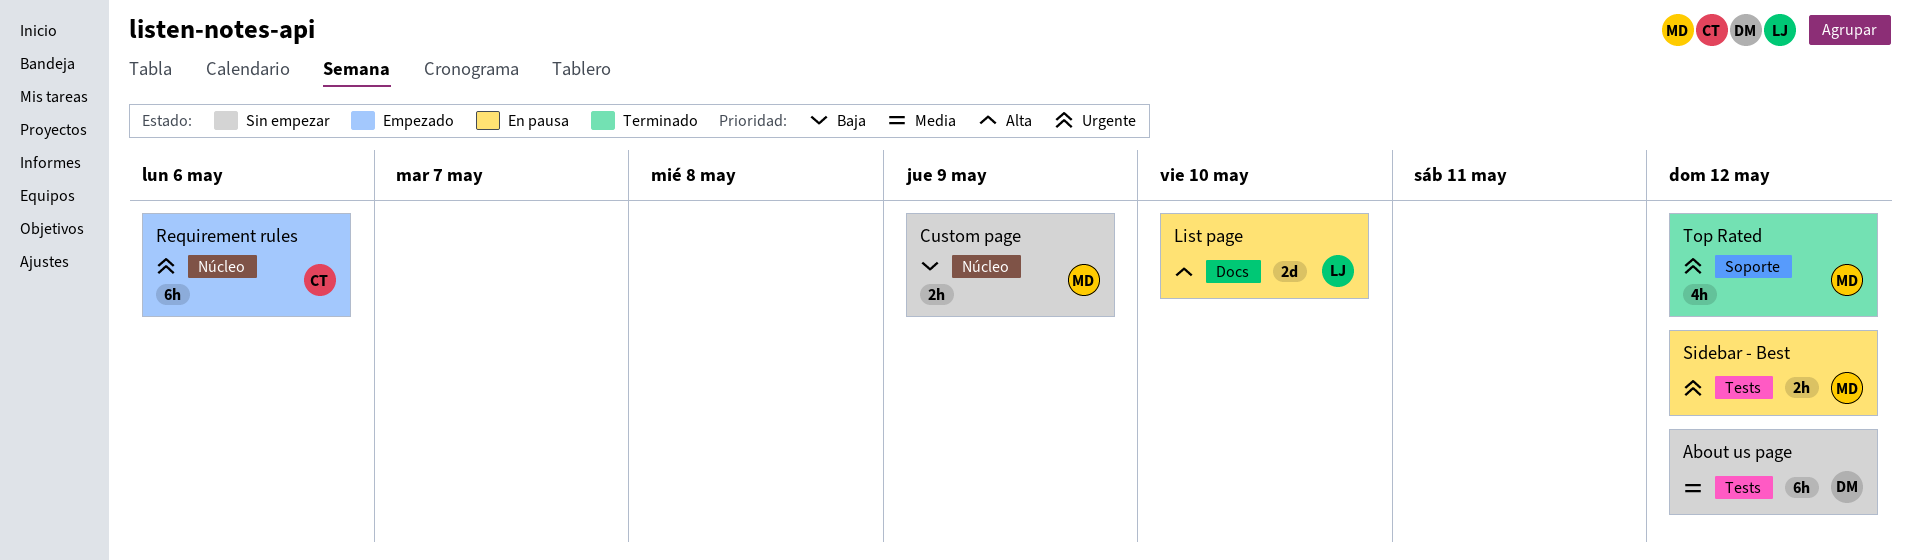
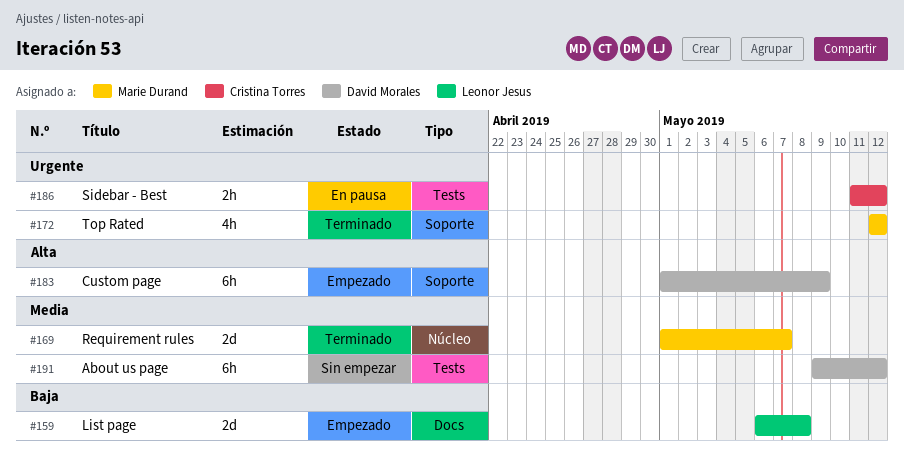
Custom page, status: Sin empezar -> Empezado
Custom page, owner: Marie Durand -> David Morales
Custom page, priority: Baja -> Alta
Custom page, label: Núcleo -> Soporte
Custom page, estimate: 2h -> 6h
List page, status: En pausa -> Empezado
List page, priority: Alta -> Baja
List page, due: May 10 -> May 8
Requirement rules, status: Empezado -> Terminado
Requirement rules, owner: Cristina Torres -> Marie Durand
Requirement rules, priority: Urgente -> Media
Requirement rules, estimate: 6h -> 2d
Requirement rules, due: May 6 -> May 7
Sidebar - Best, owner: Marie Durand -> Cristina Torres

